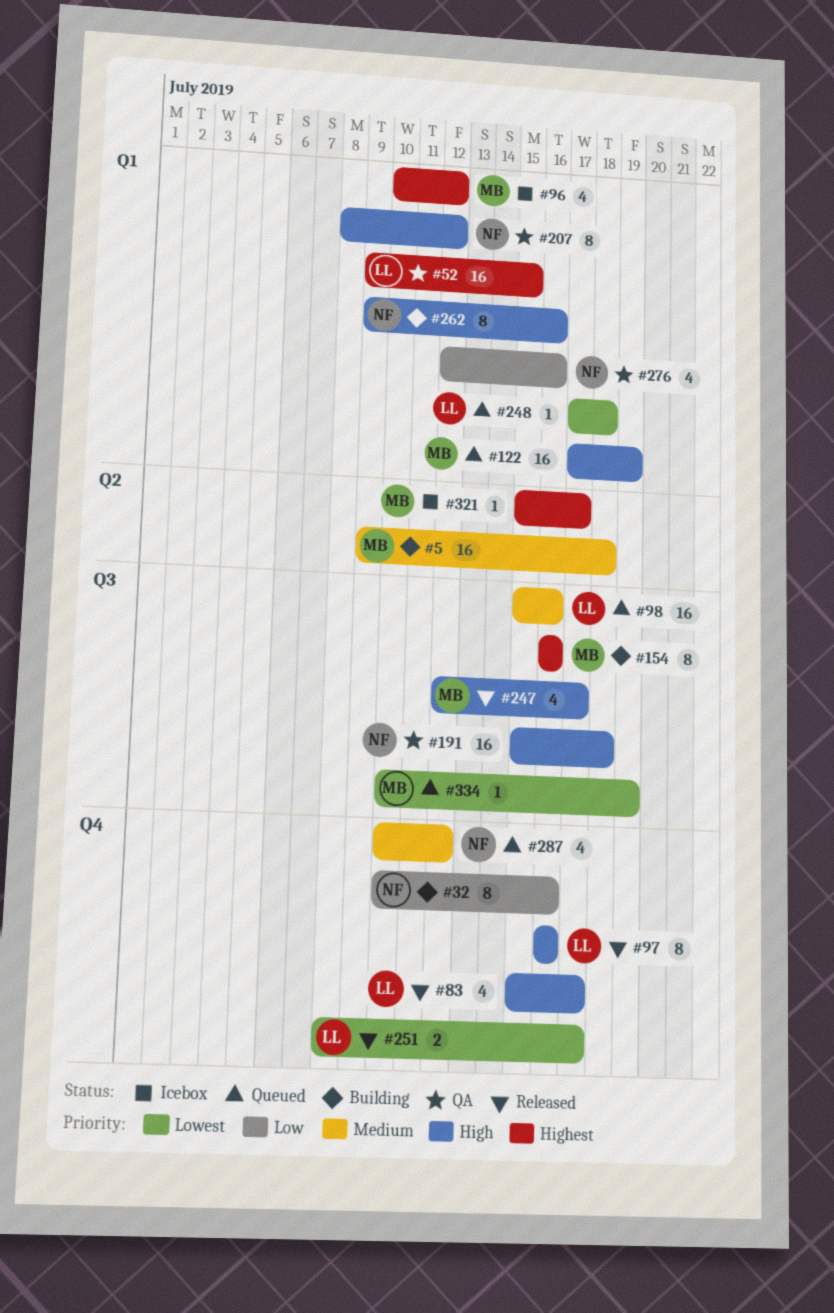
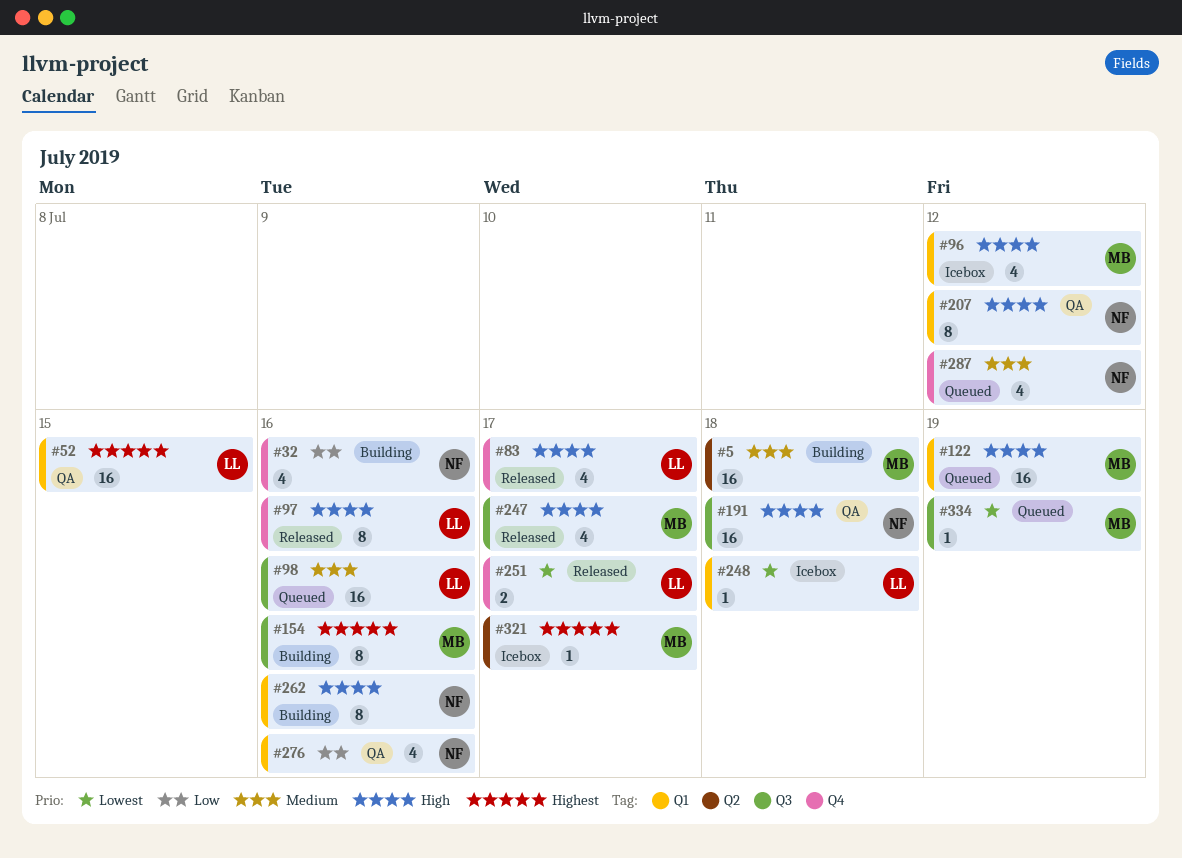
#32, estimate: 8 -> 4
#96, priority: Highest -> High
#248, status: Queued -> Icebox

